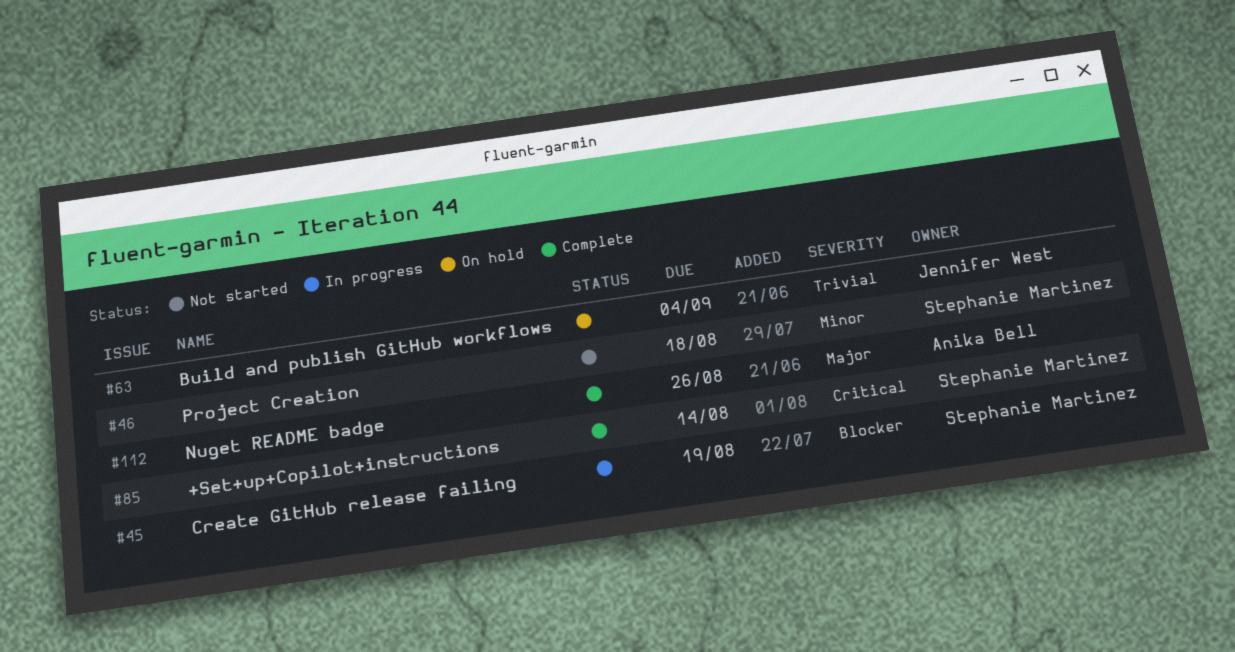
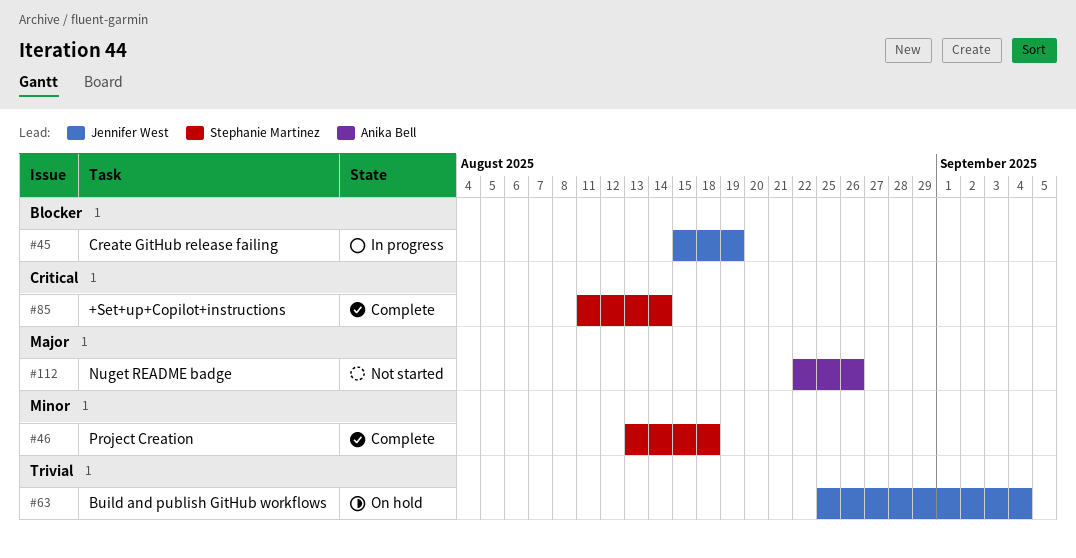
#45, owner: Stephanie Martinez -> Jennifer West
#46, status: Not started -> Complete
#112, status: Complete -> Not started

